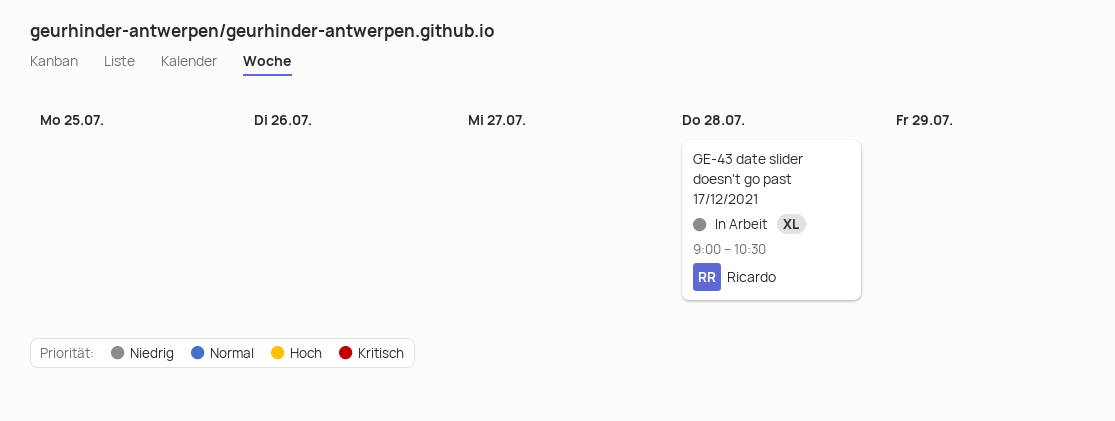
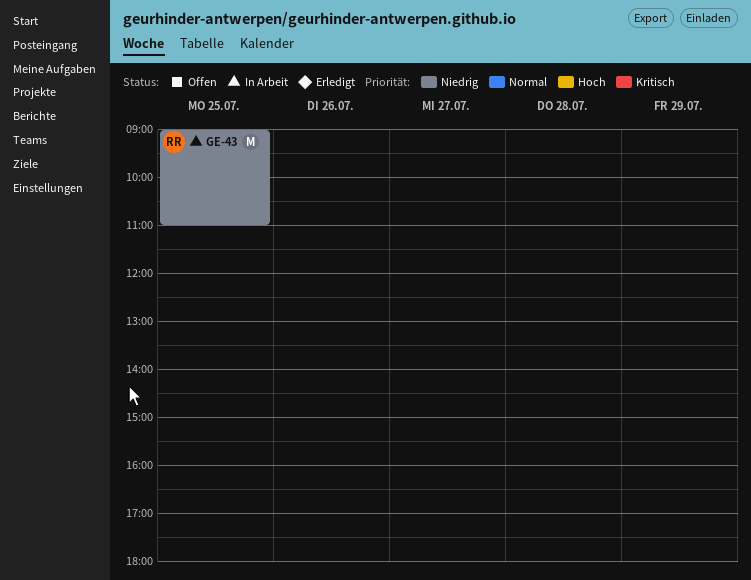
GE-43, estimate: XL -> M
GE-43, day: Jul 28 -> Jul 25
GE-43, ends: 10:30 -> 11:00

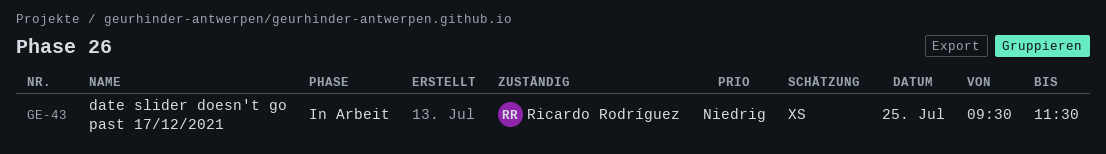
GE-43, estimate: M -> XS
GE-43, begins: 09:00 -> 09:30
GE-43, ends: 11:00 -> 11:30

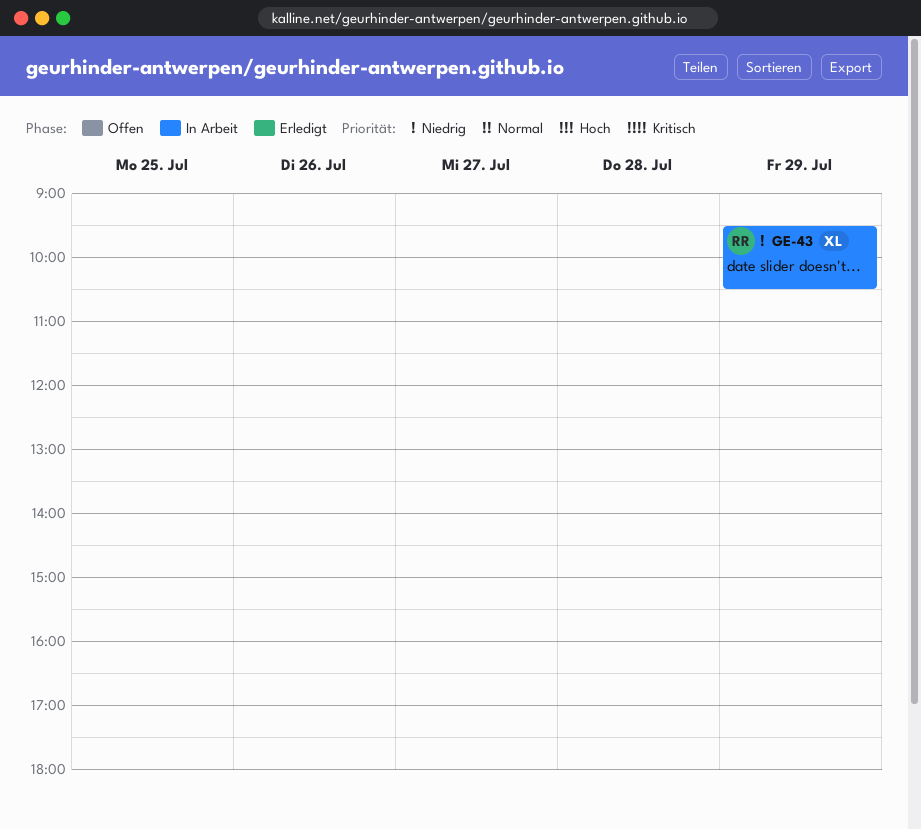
GE-43, estimate: XS -> XL
GE-43, day: Jul 25 -> Jul 29
GE-43, ends: 11:30 -> 10:30

